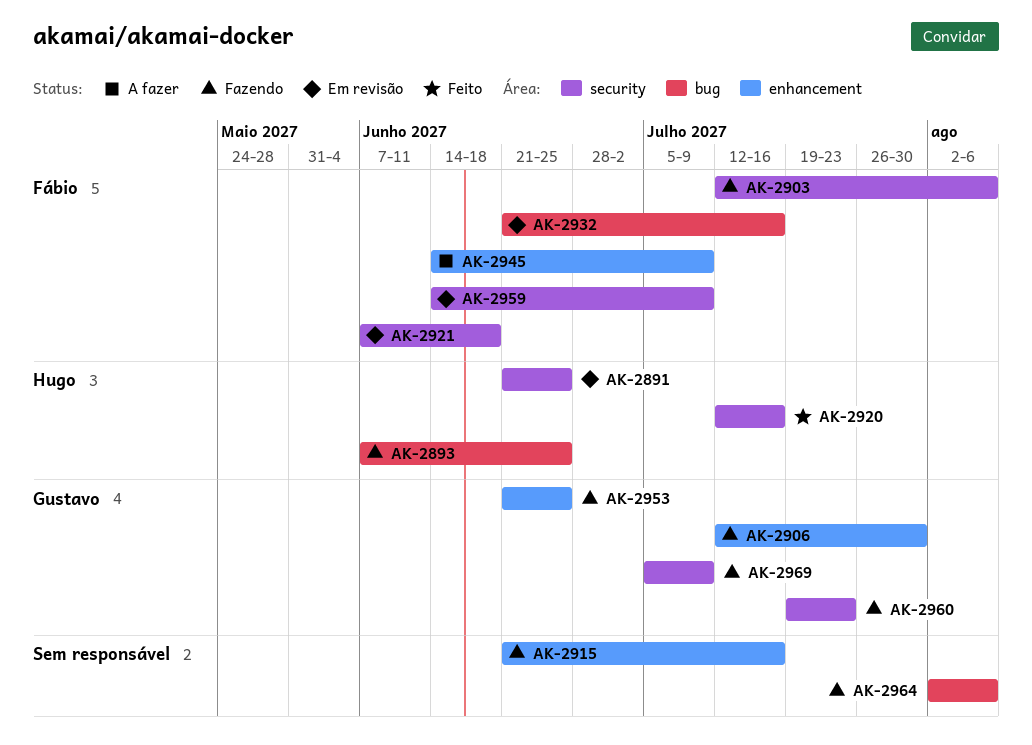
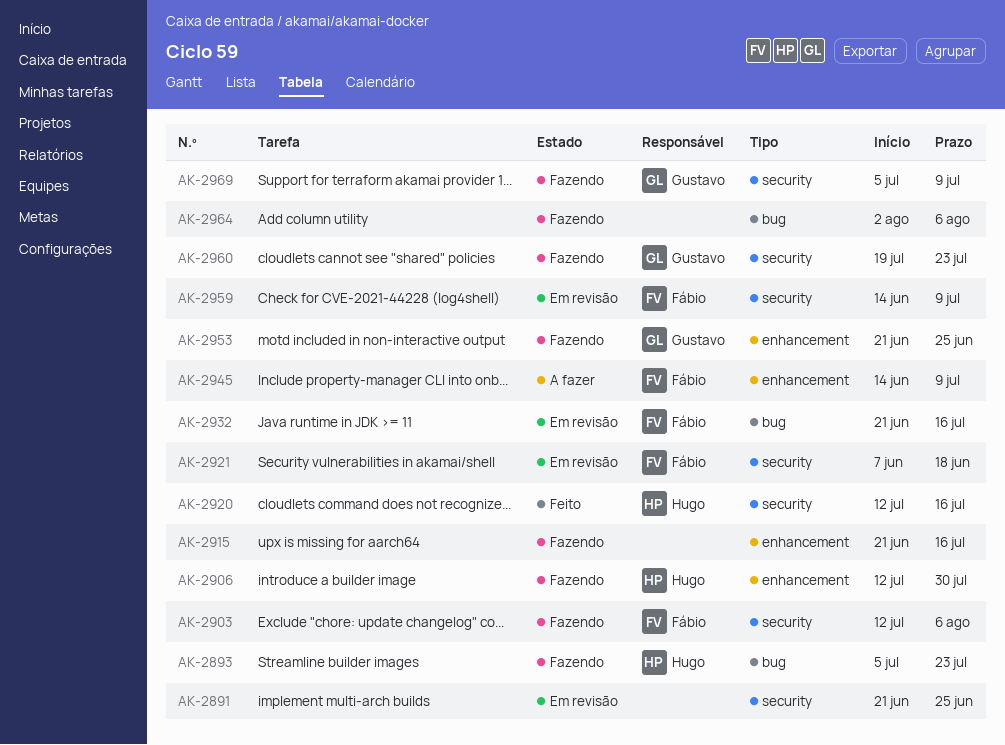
AK-2891, owner: Hugo -> none
AK-2893, start: Jun 7 -> Jul 5
AK-2893, due: Jun 25 -> Jul 23
AK-2906, owner: Gustavo -> Hugo

